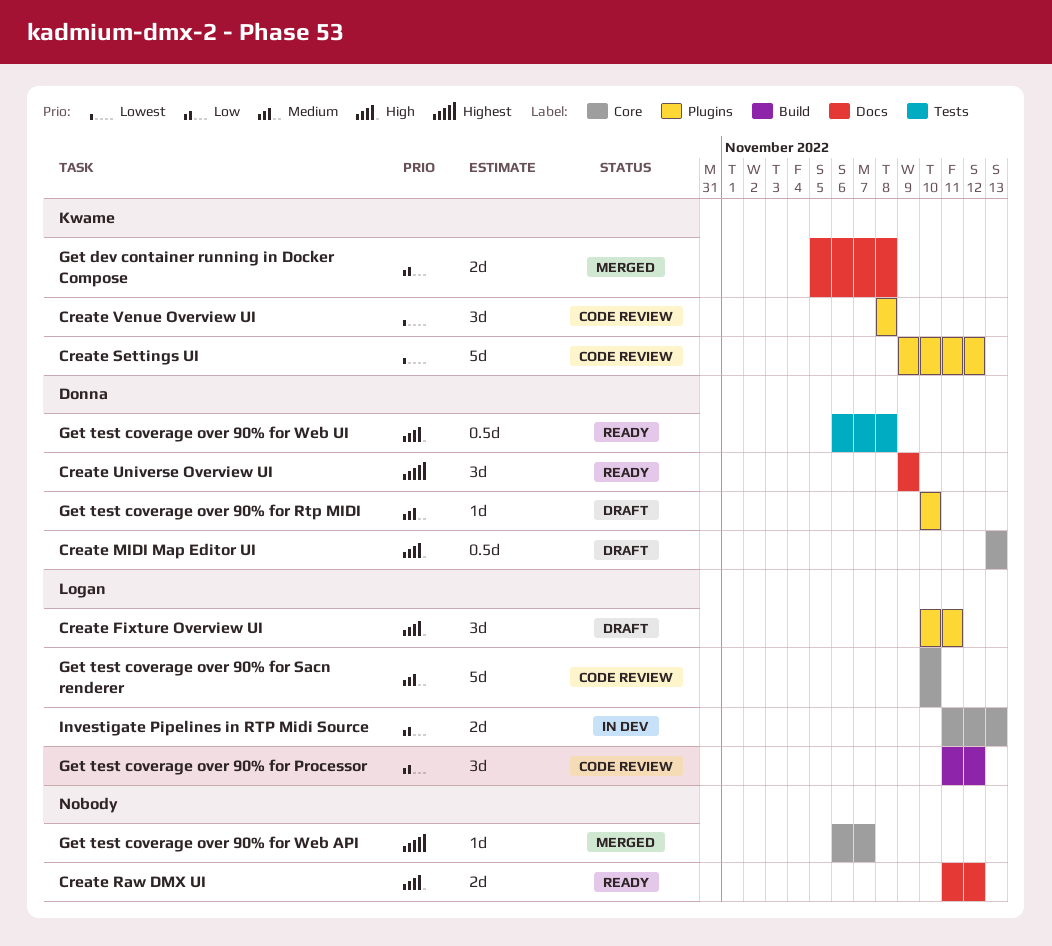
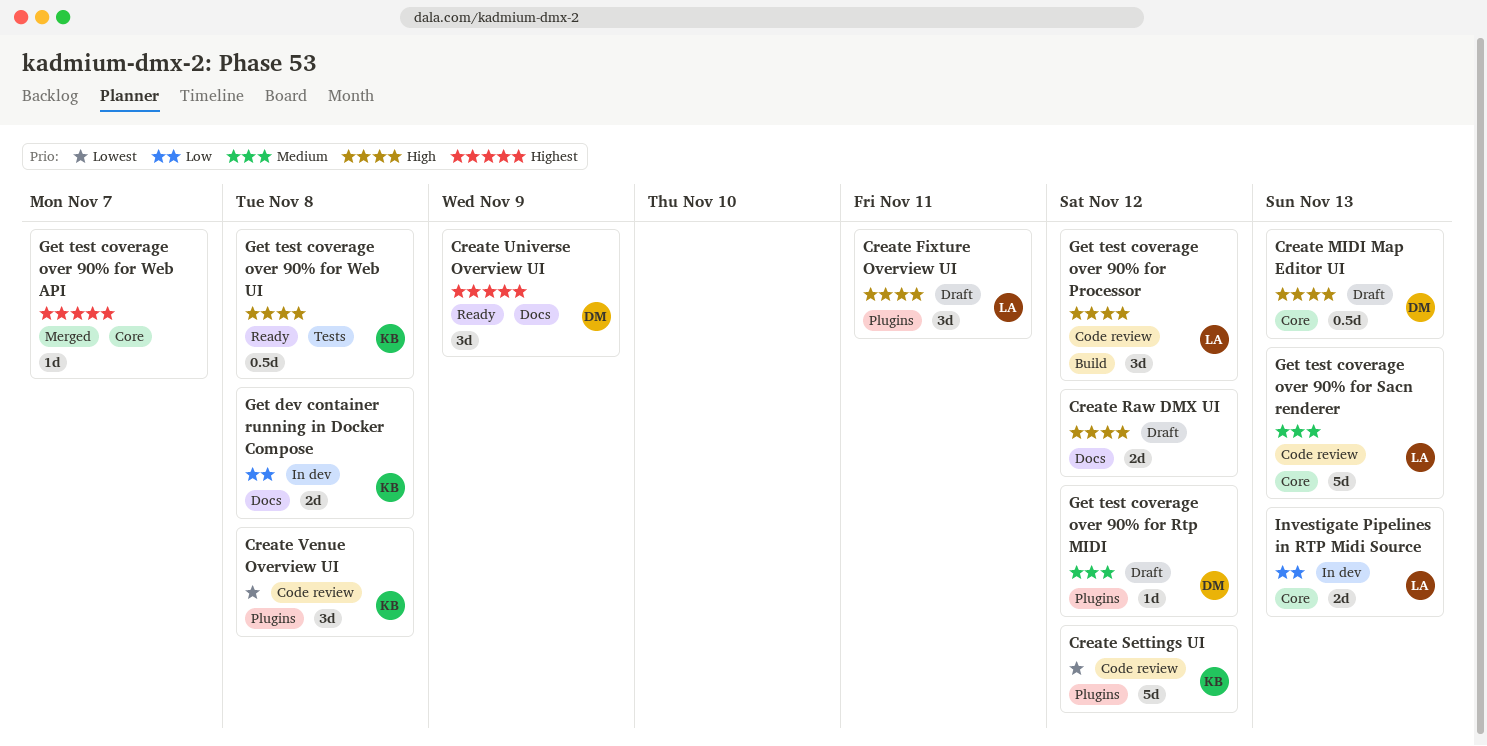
Create Raw DMX UI, status: Ready -> Draft
Get dev container running in Docker Compose, status: Merged -> In dev
Get test coverage over 90% for Processor, priority: Low -> High
Get test coverage over 90% for Rtp MIDI, due: Nov 10 -> Nov 12
Get test coverage over 90% for Sacn renderer, due: Nov 10 -> Nov 13
Get test coverage over 90% for Web UI, owner: Donna -> Kwame

